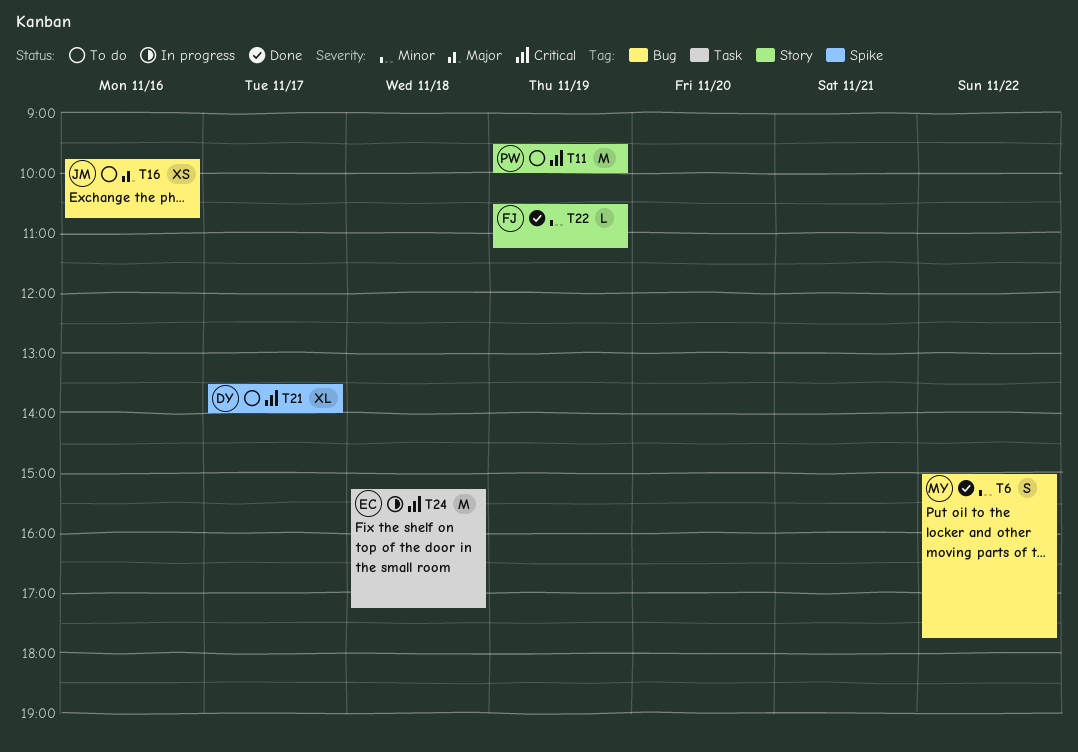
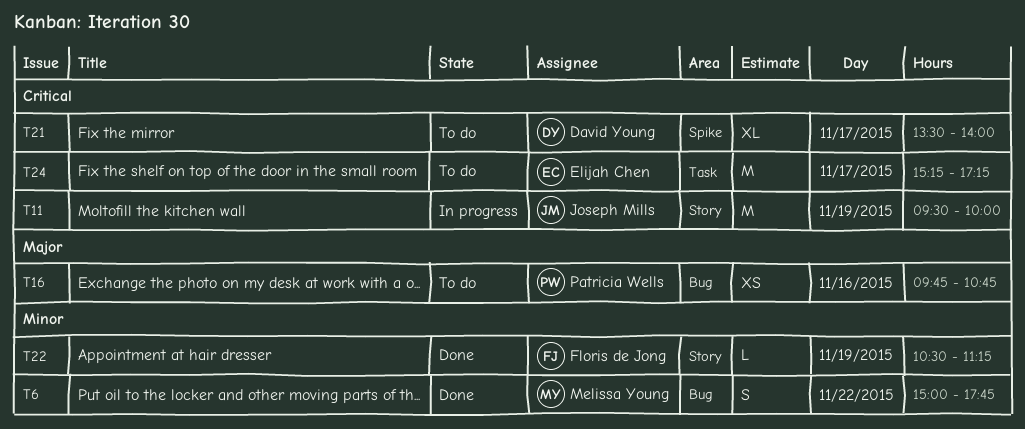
T11, status: To do -> In progress
T11, owner: Patricia Wells -> Joseph Mills
T16, owner: Joseph Mills -> Patricia Wells
T24, status: In progress -> To do
T24, day: Nov 18 -> Nov 17

